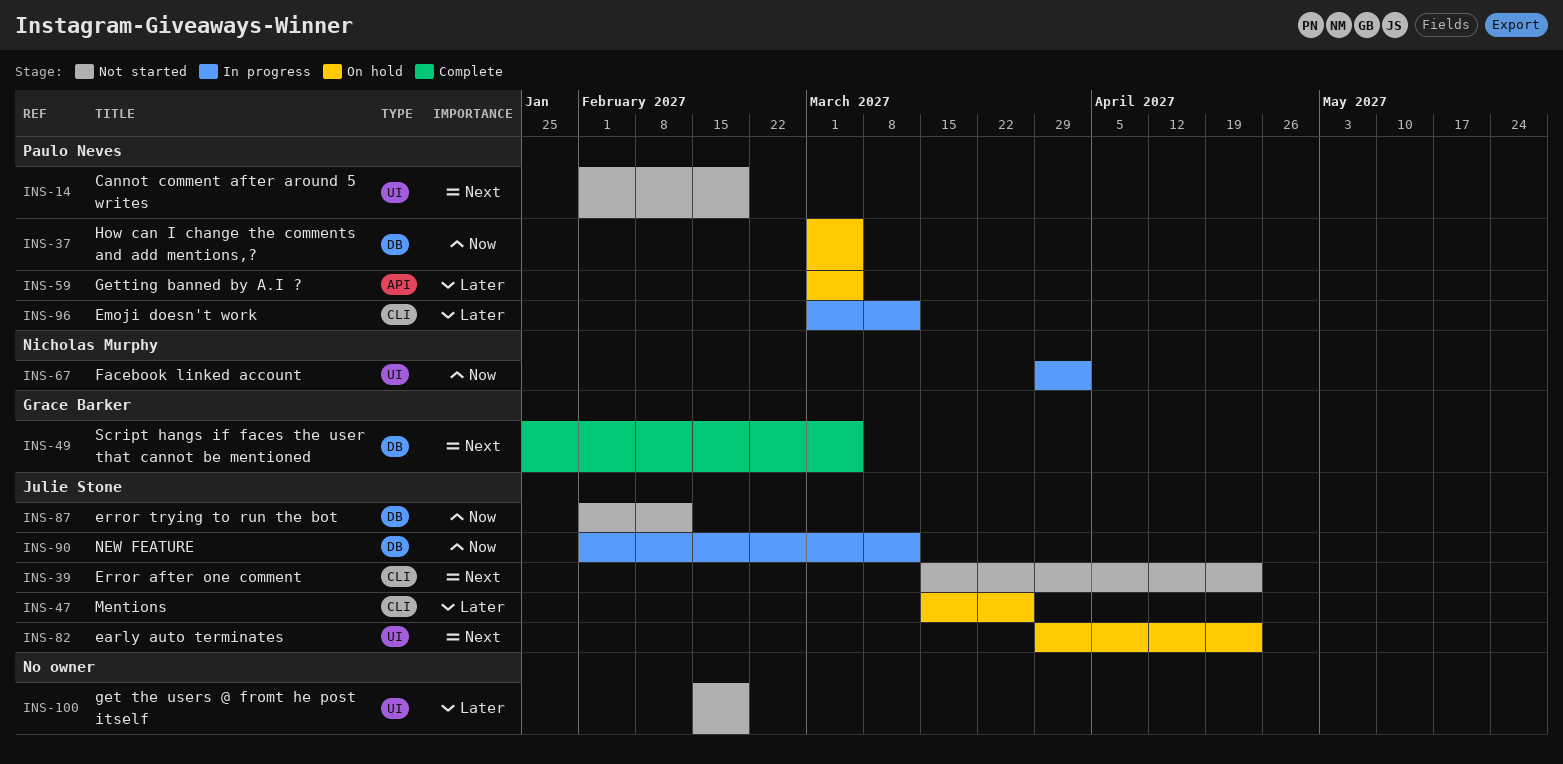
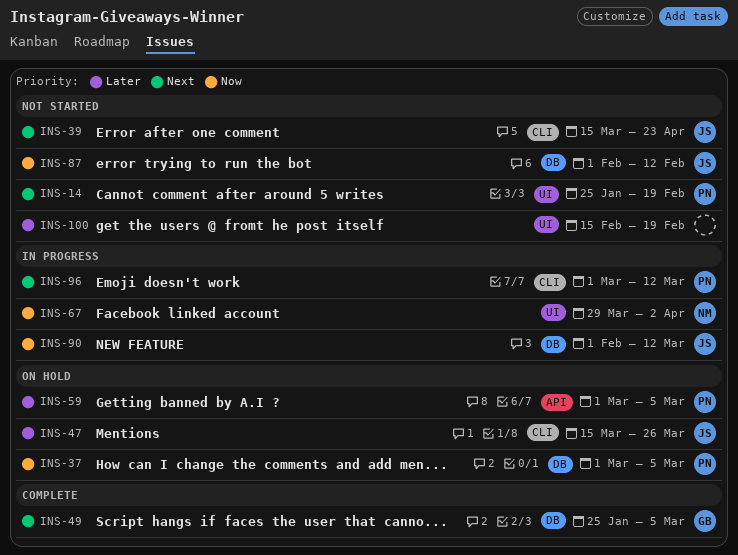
INS-14, start: Feb 1 -> Jan 25
INS-82: present -> none
INS-96, priority: Later -> Next

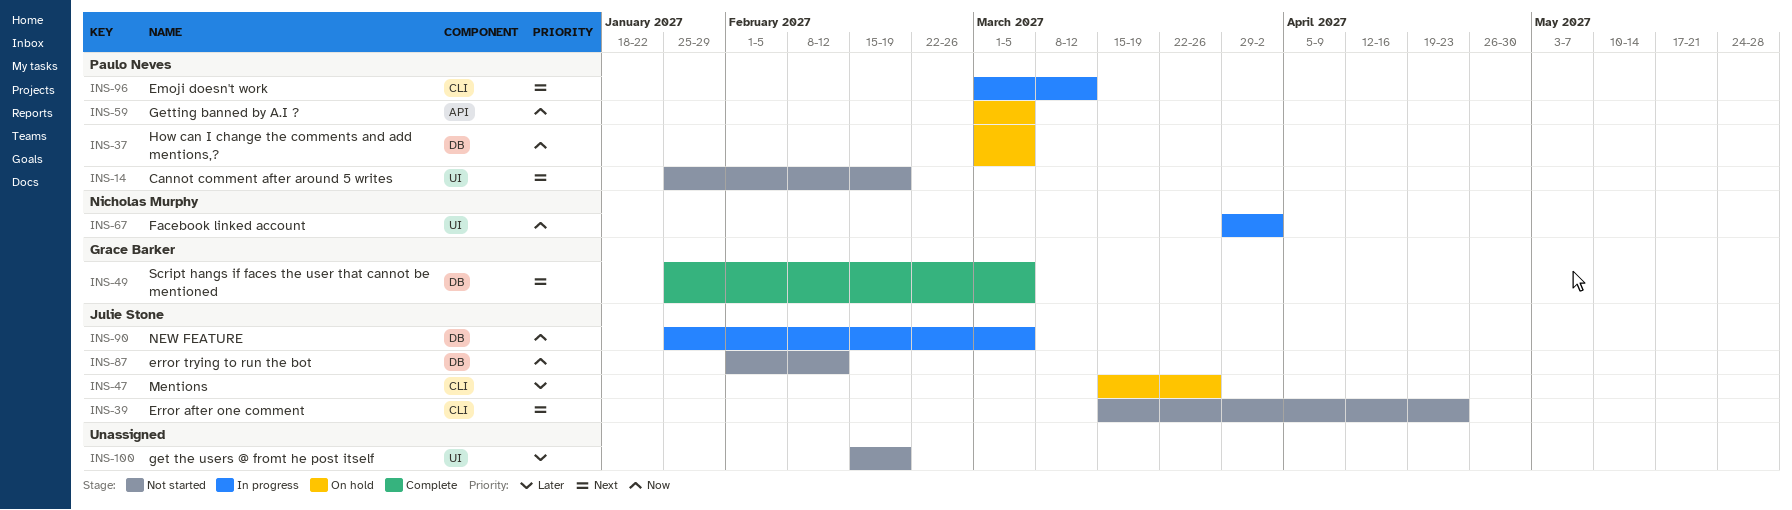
INS-59, priority: Later -> Now
INS-90, start: Feb 1 -> Jan 25
INS-90, due: Mar 12 -> Mar 5

